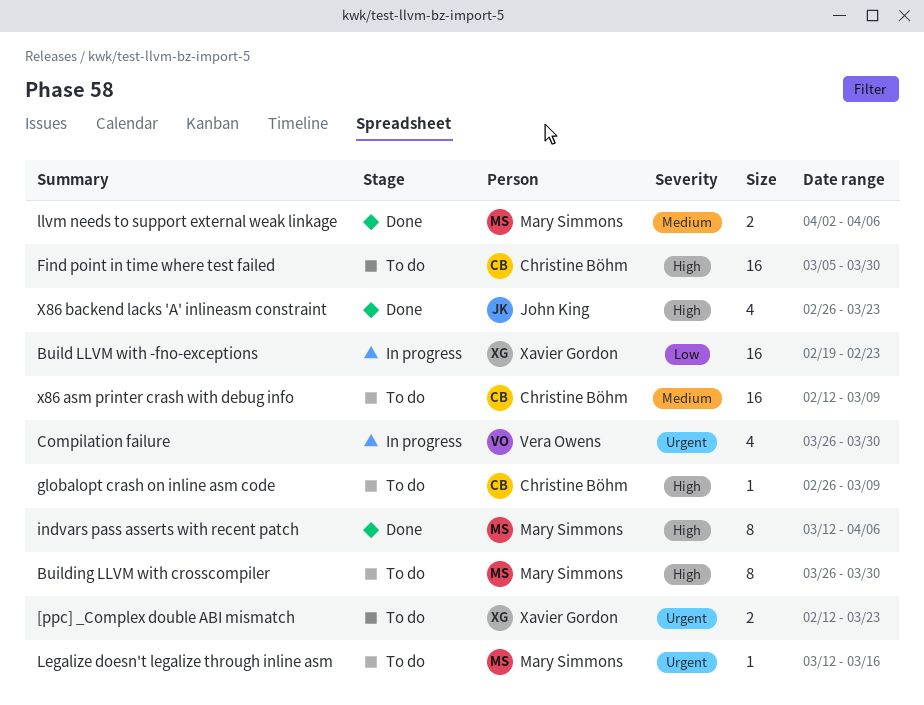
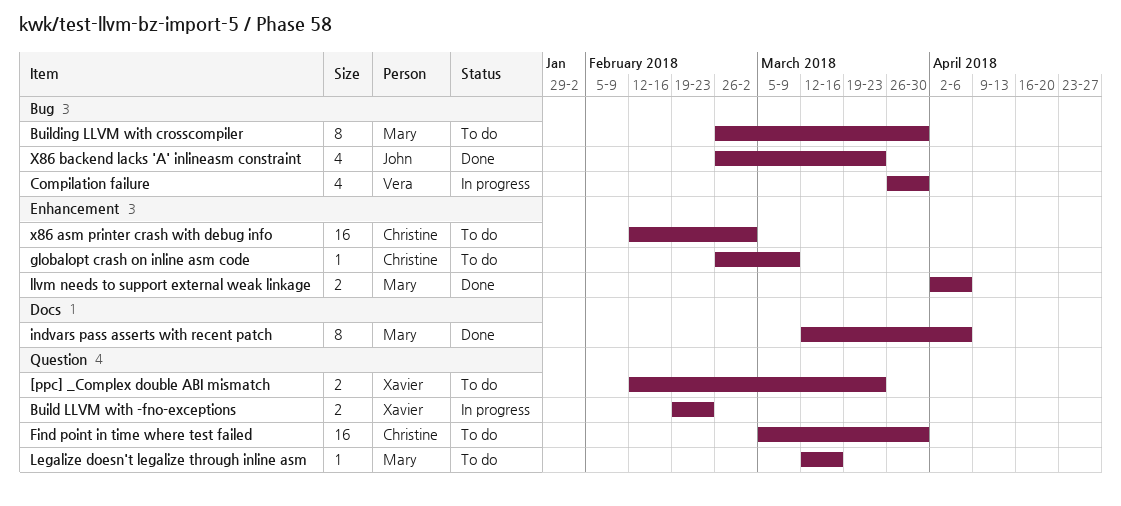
Build LLVM with -fno-exceptions, estimate: 16 -> 2
Building LLVM with crosscompiler, start: Mar 26 -> Feb 26
x86 asm printer crash with debug info, due: Mar 9 -> Mar 2

